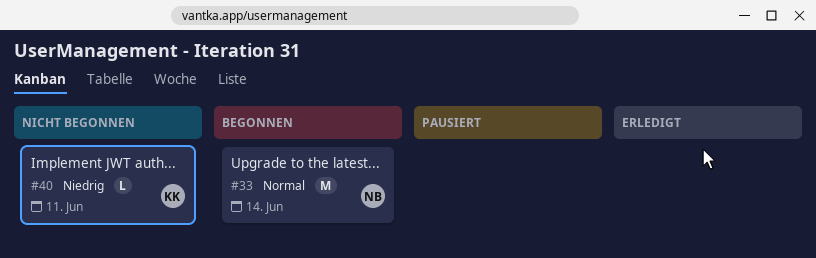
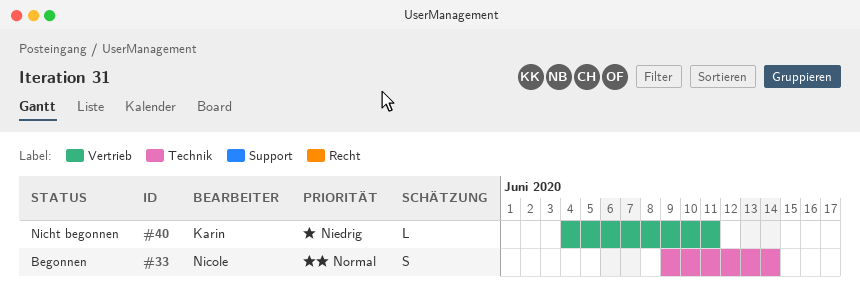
#33, estimate: M -> S

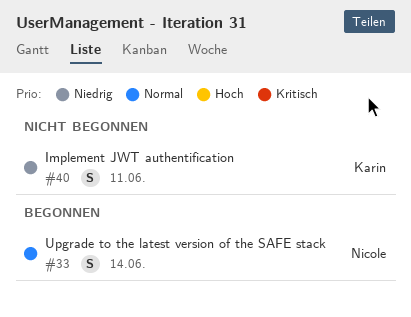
#40, estimate: L -> S

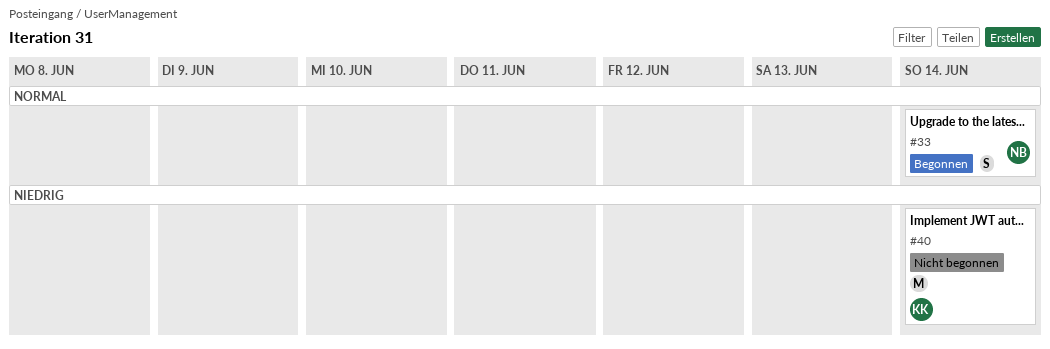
#40, estimate: S -> M
#40, due: Jun 11 -> Jun 14

